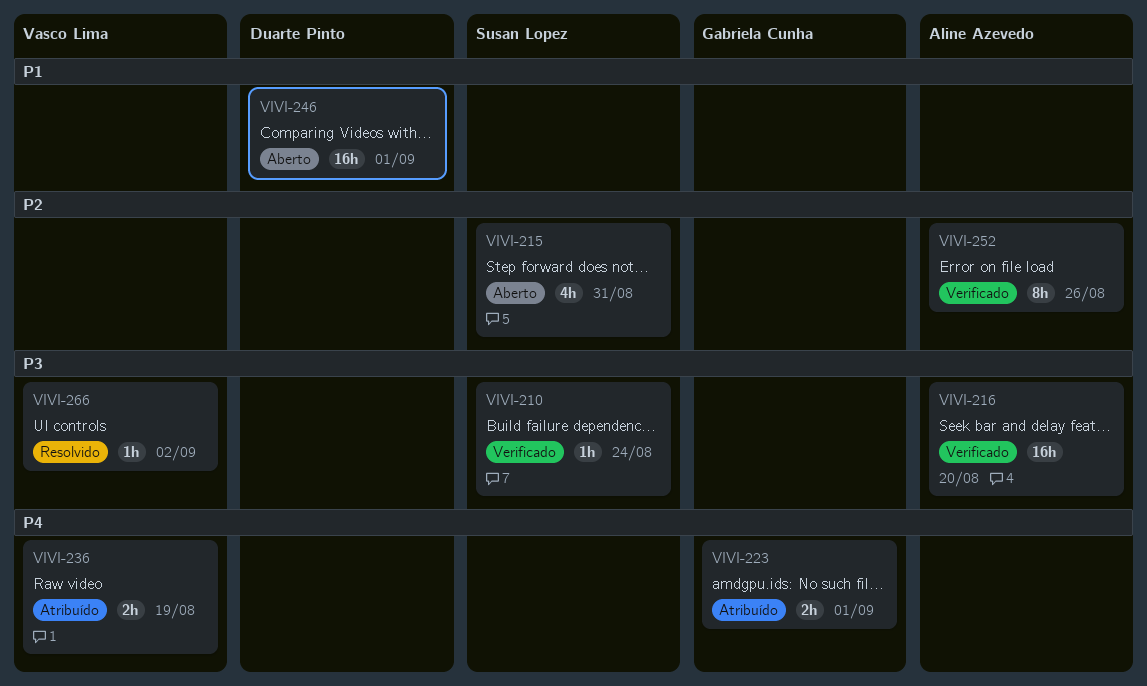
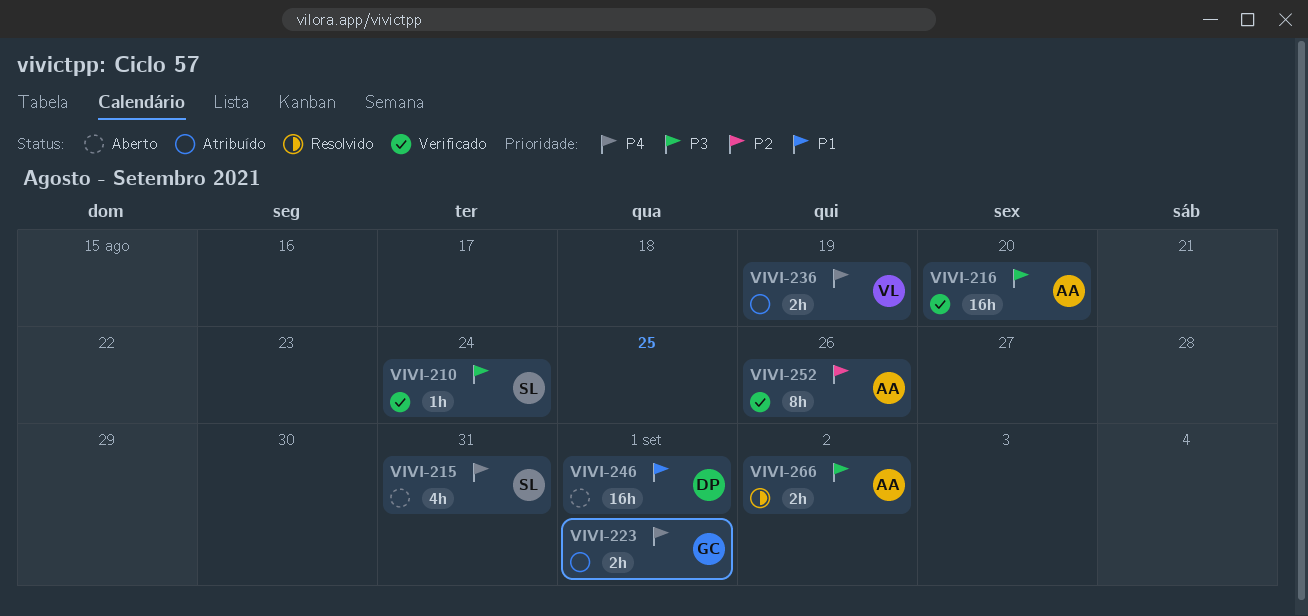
VIVI-215, priority: P2 -> P4
VIVI-266, owner: Vasco Lima -> Aline Azevedo
VIVI-266, estimate: 1h -> 2h

